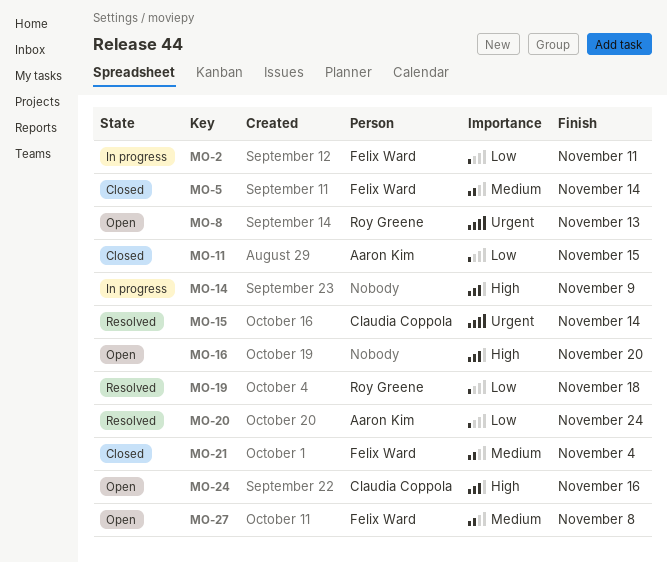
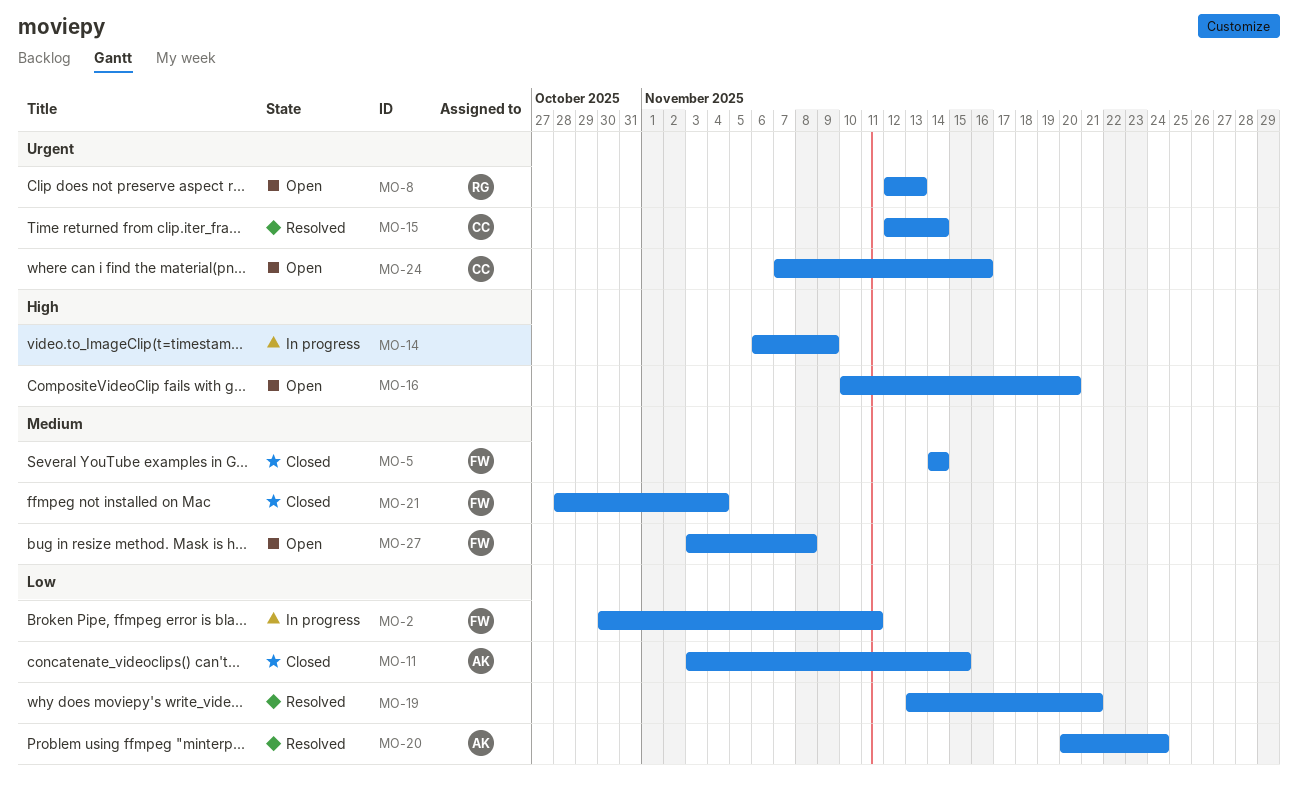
MO-19, owner: Roy Greene -> none
MO-19, due: Nov 18 -> Nov 21
MO-24, priority: High -> Urgent

